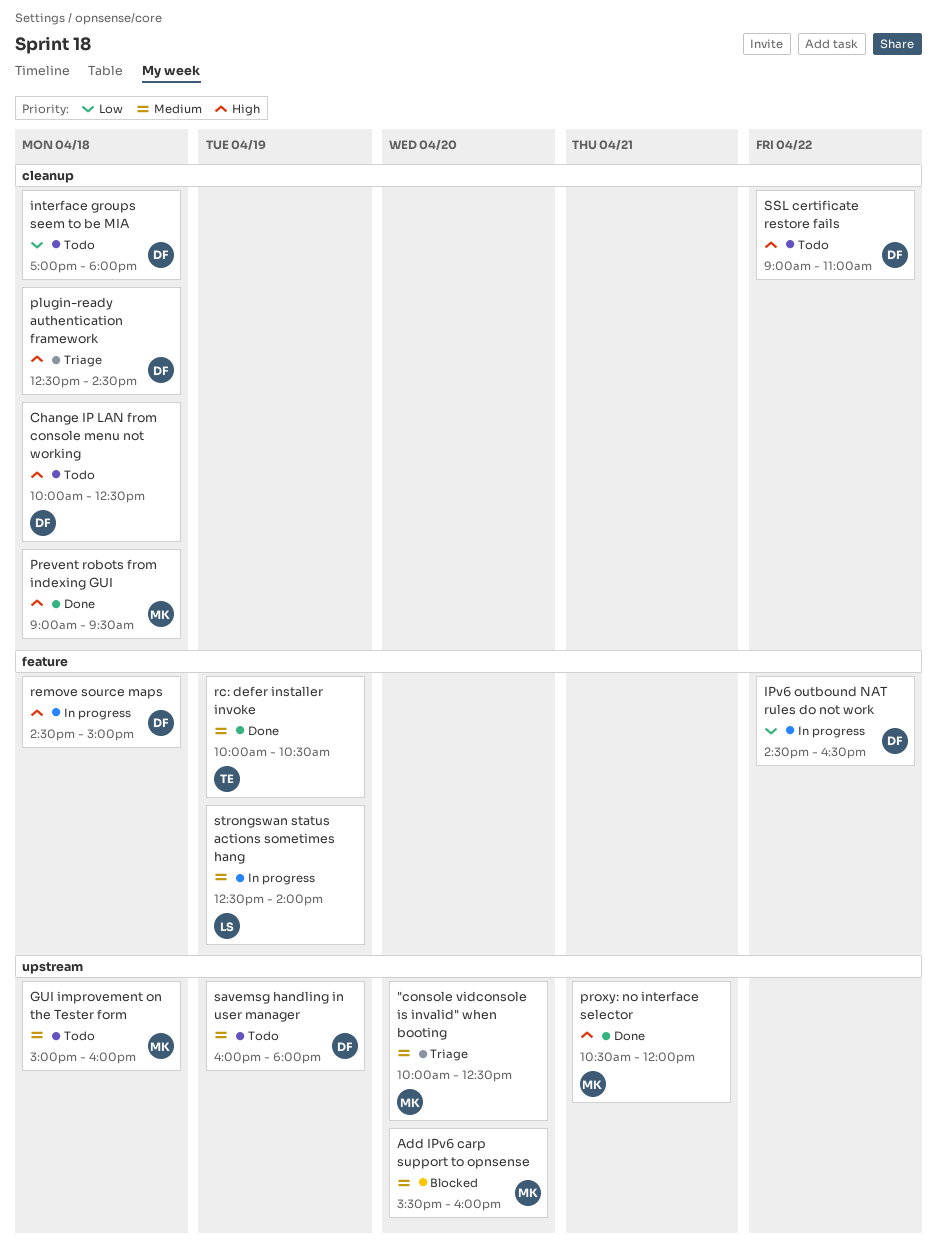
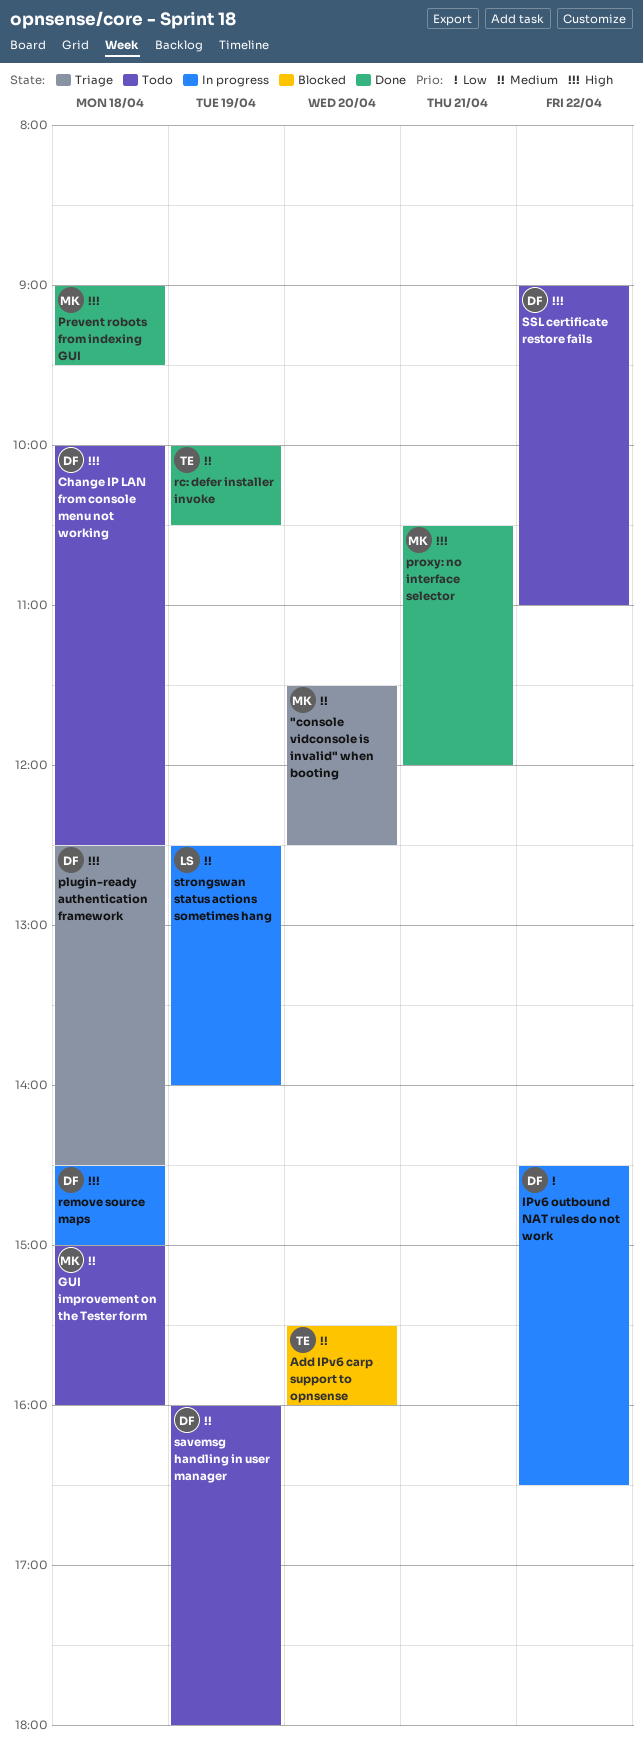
"console vidconsole is invalid" when booting, begins: 10:00 -> 11:30
Add IPv6 carp support to opnsense, owner: MK -> TE
interface groups seem to be MIA: present -> none

